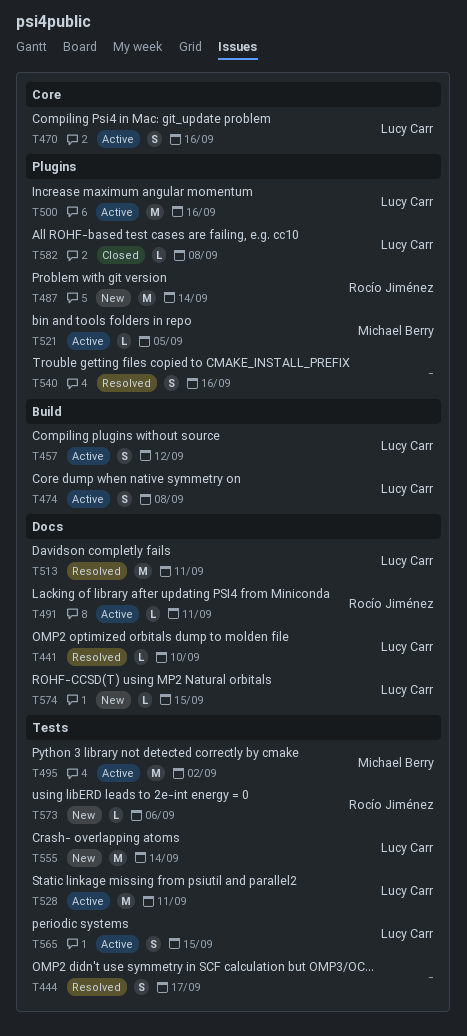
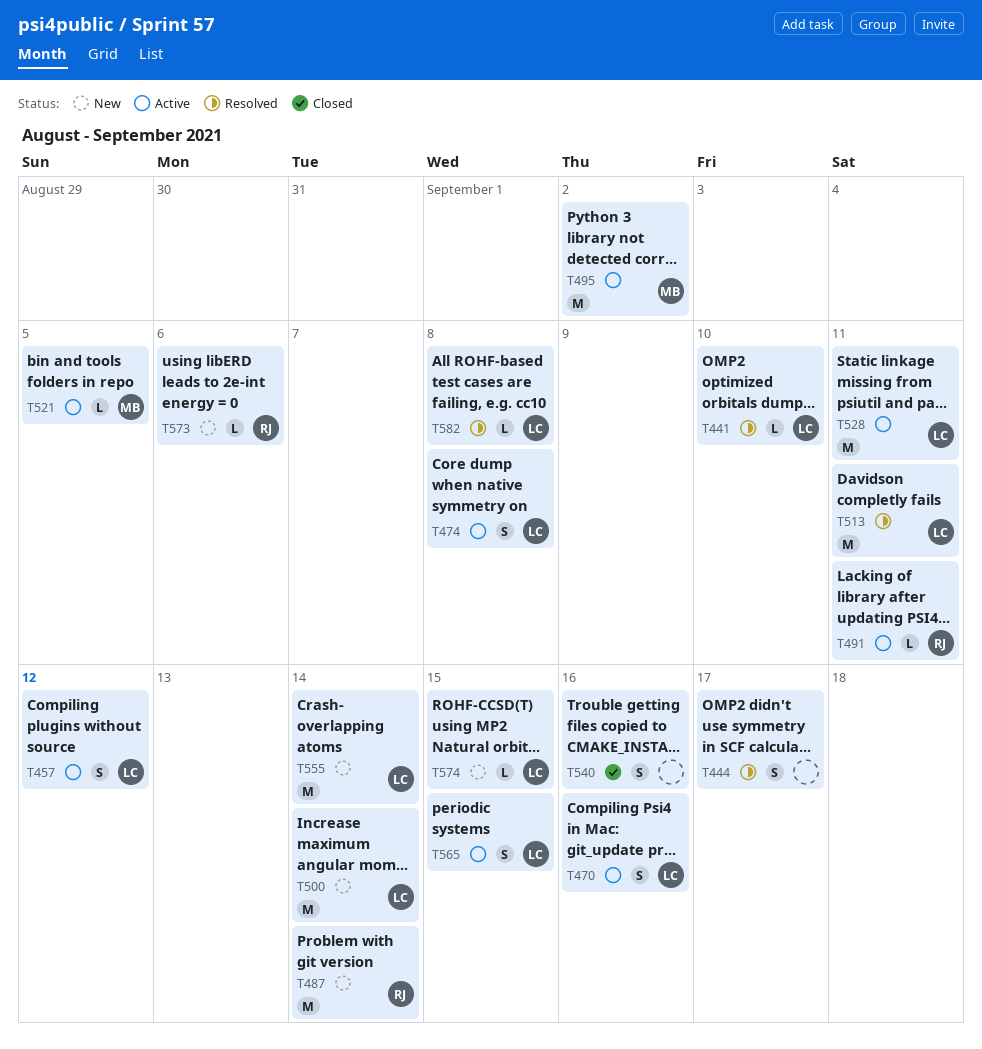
T500, status: Active -> New
T500, due: Sep 16 -> Sep 14
T540, status: Resolved -> Closed
T582, status: Closed -> Resolved

